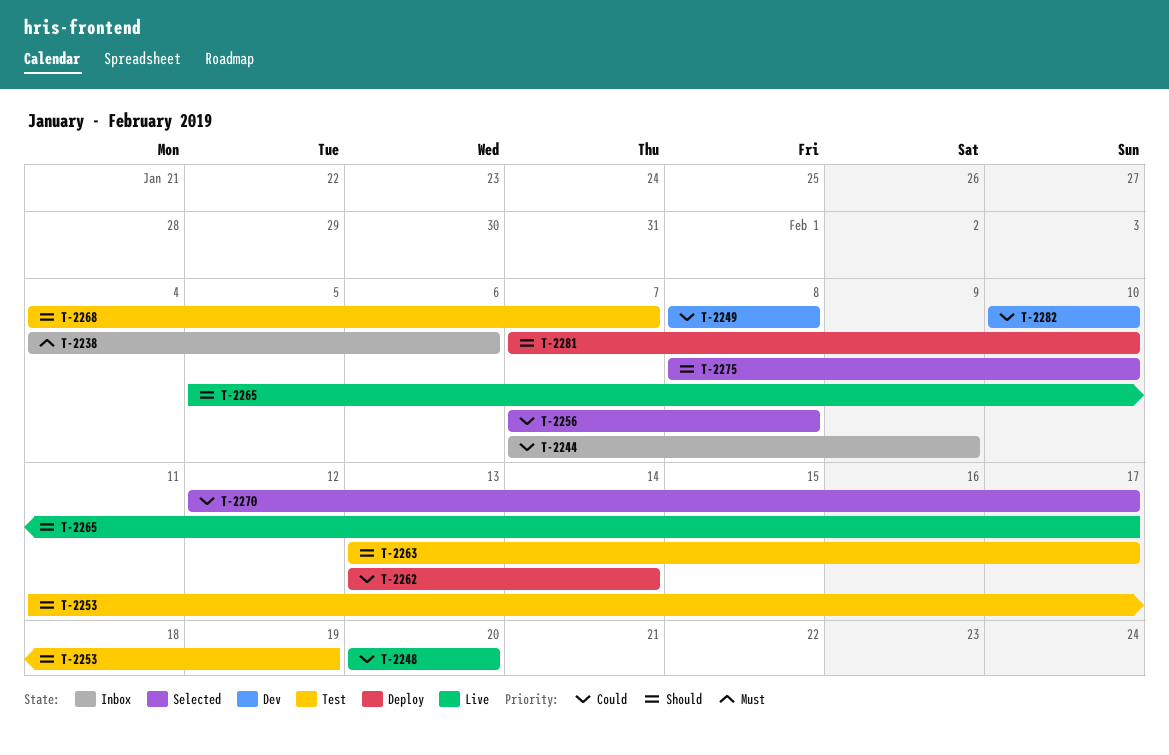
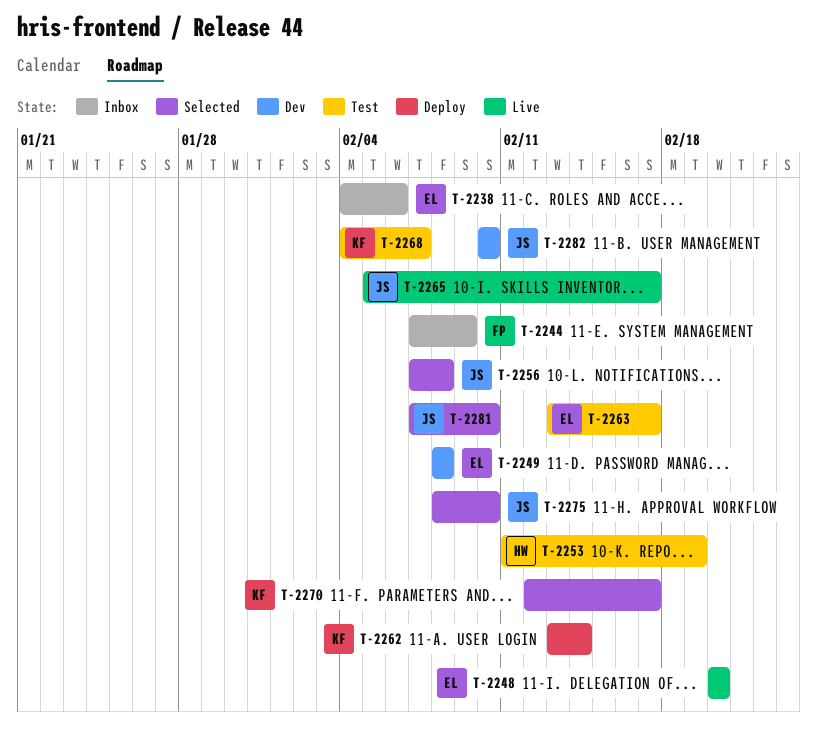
T-2281, status: Deploy -> Selected

